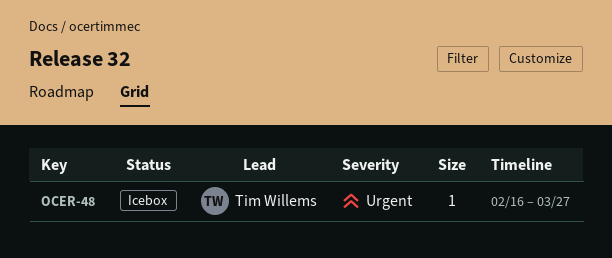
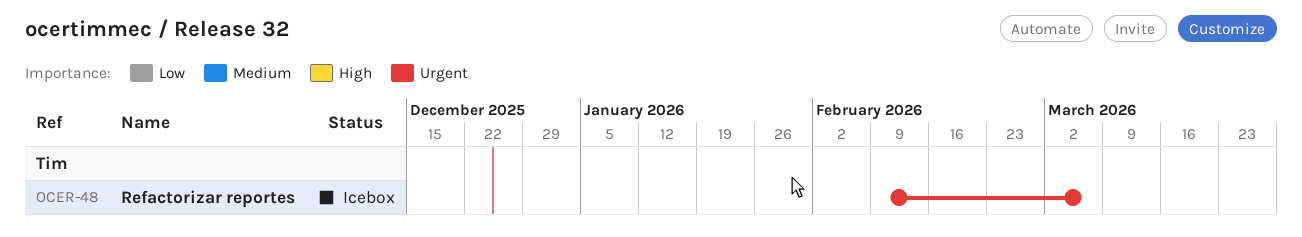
OCER-48, start: Feb 16 -> Feb 9
OCER-48, due: Mar 27 -> Mar 6

